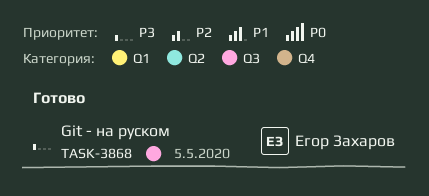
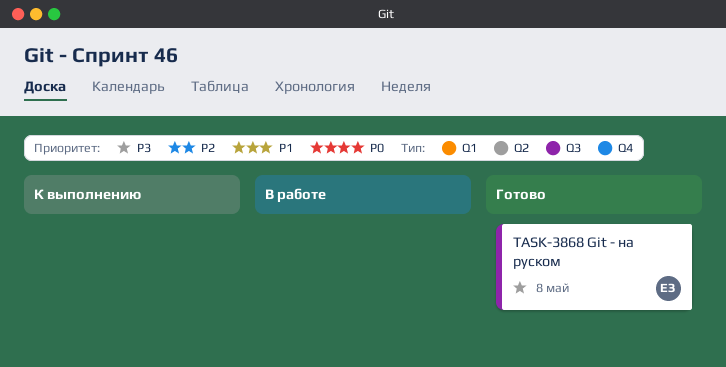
TASK-3868, due: May 5 -> May 8

